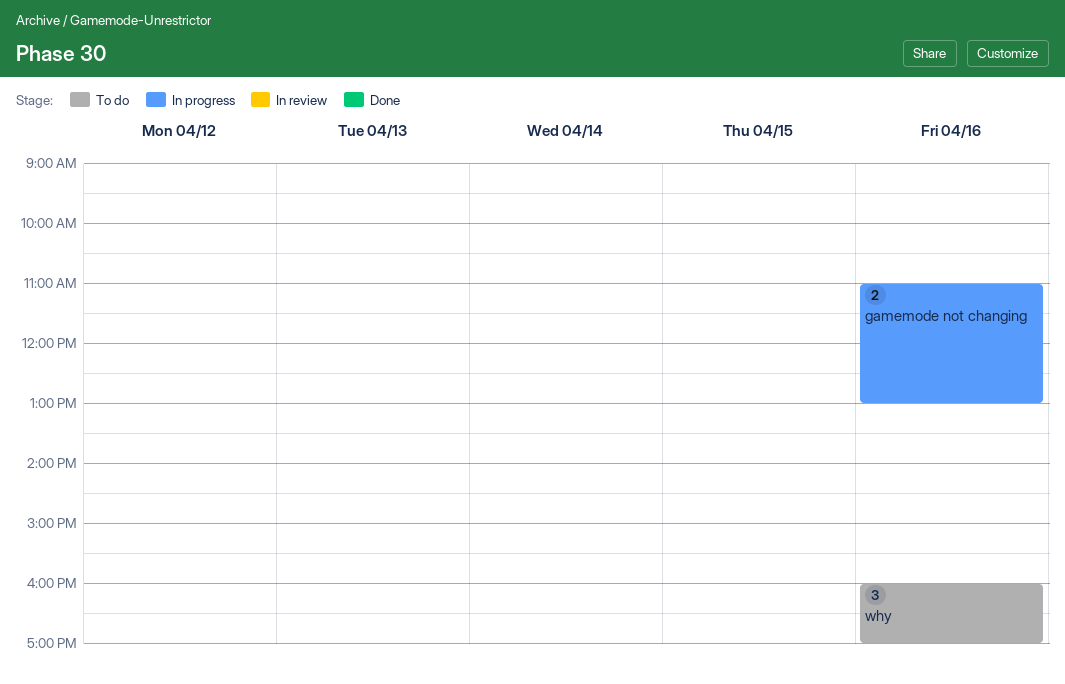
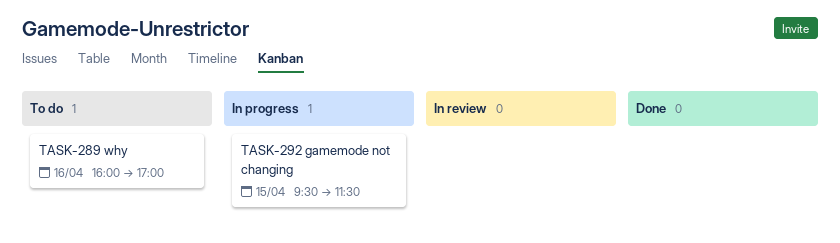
gamemode not changing, day: Apr 16 -> Apr 15
gamemode not changing, begins: 11:00 -> 09:30
gamemode not changing, ends: 13:00 -> 11:30

